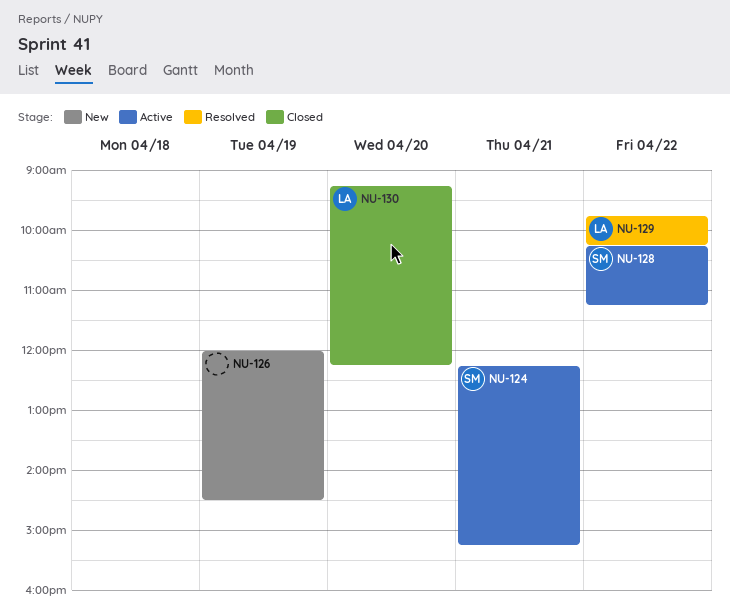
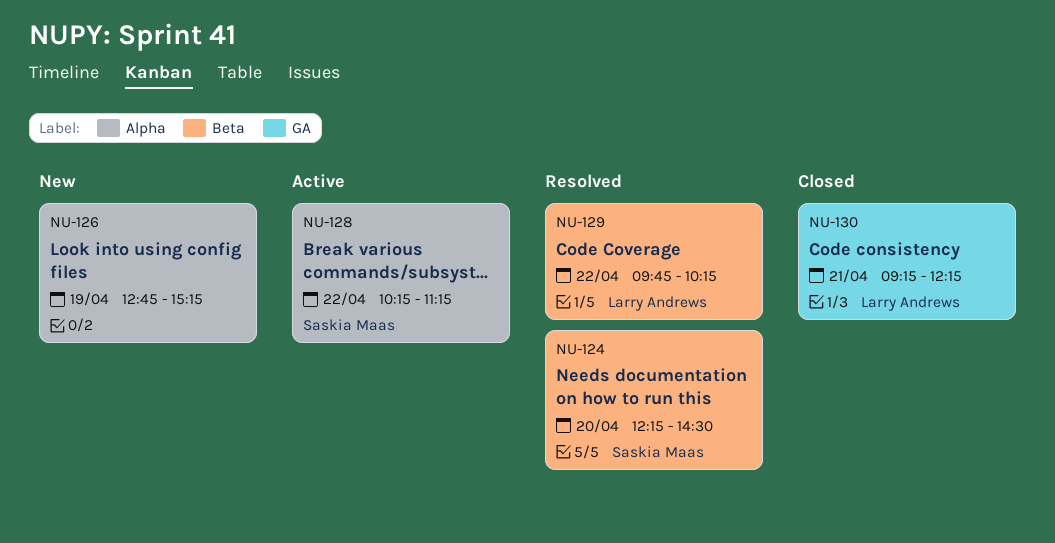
NU-124, status: Active -> Resolved
NU-124, day: Apr 21 -> Apr 20
NU-124, ends: 15:15 -> 14:30
NU-126, begins: 12:00 -> 12:45
NU-126, ends: 14:30 -> 15:15
NU-130, day: Apr 20 -> Apr 21

